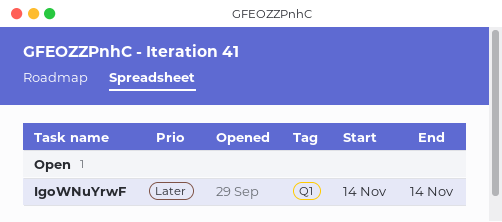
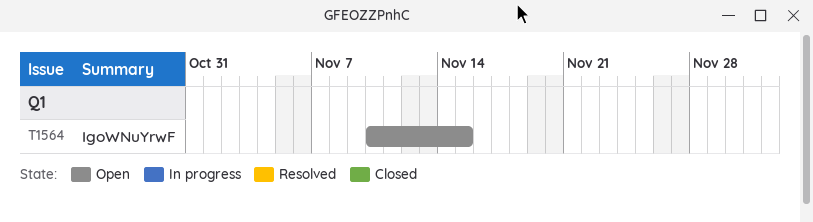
IgoWNuYrwF, start: Nov 14 -> Nov 10
IgoWNuYrwF, due: Nov 14 -> Nov 15

